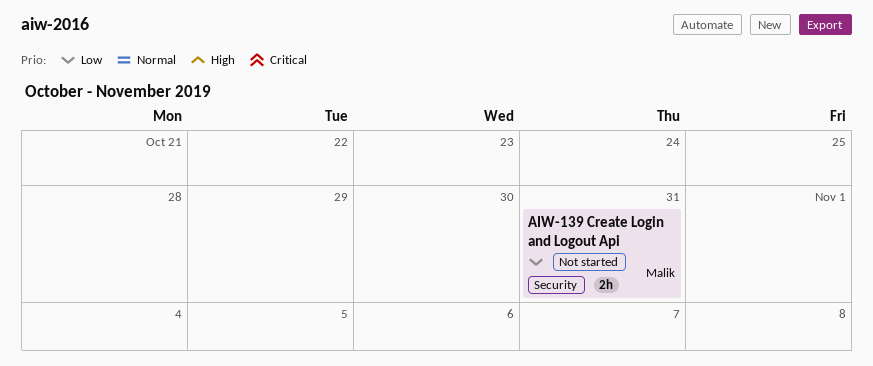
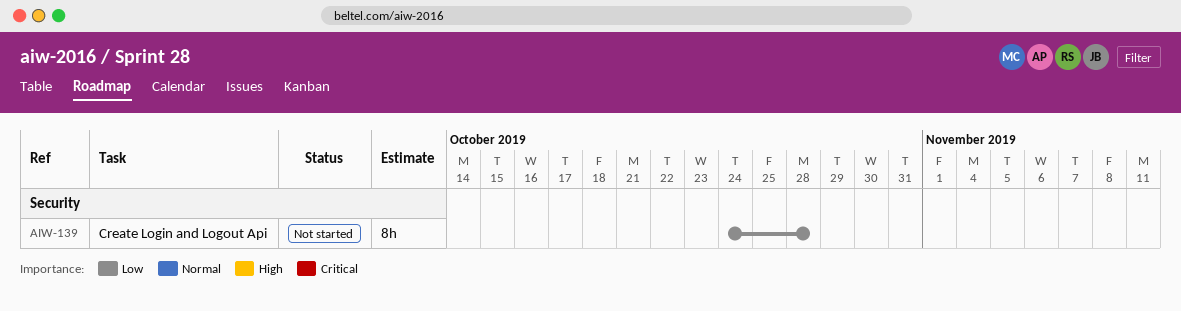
AIW-139, estimate: 2h -> 8h
AIW-139, due: Oct 31 -> Oct 28

